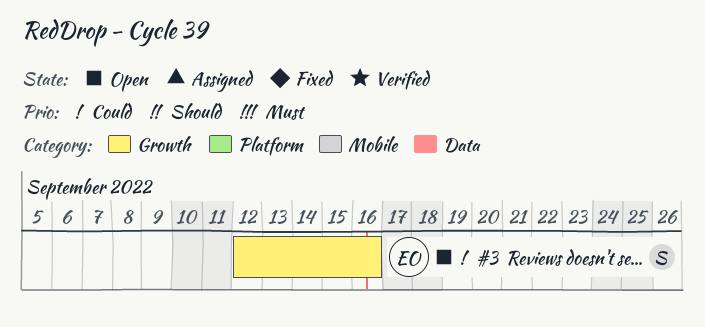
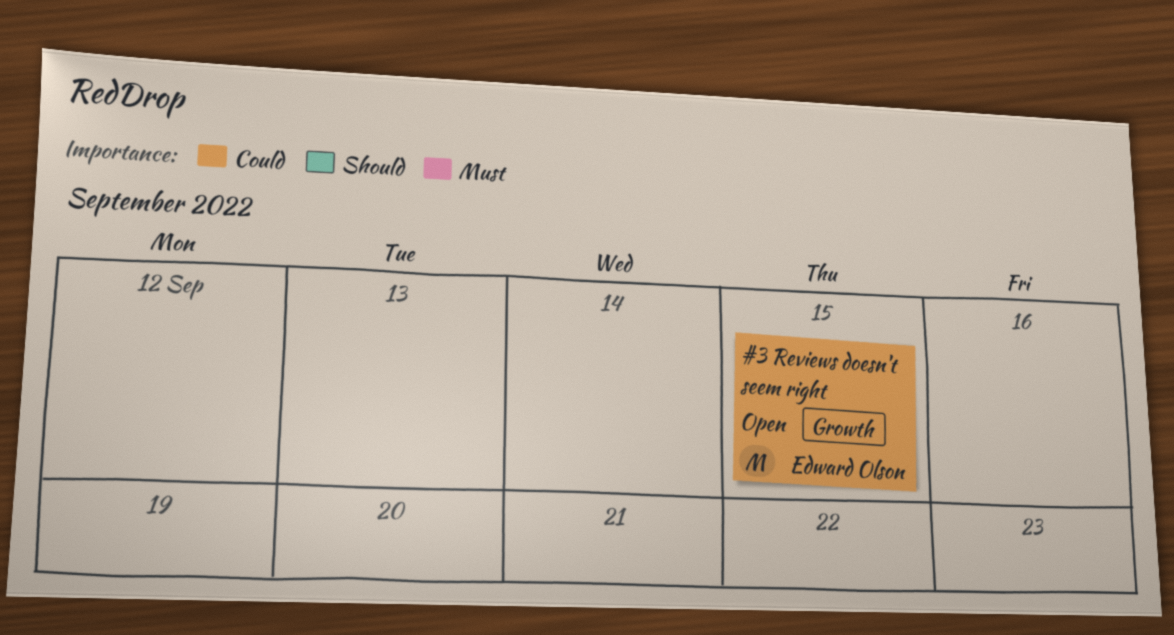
#3, estimate: S -> M
#3, due: Sep 16 -> Sep 15

